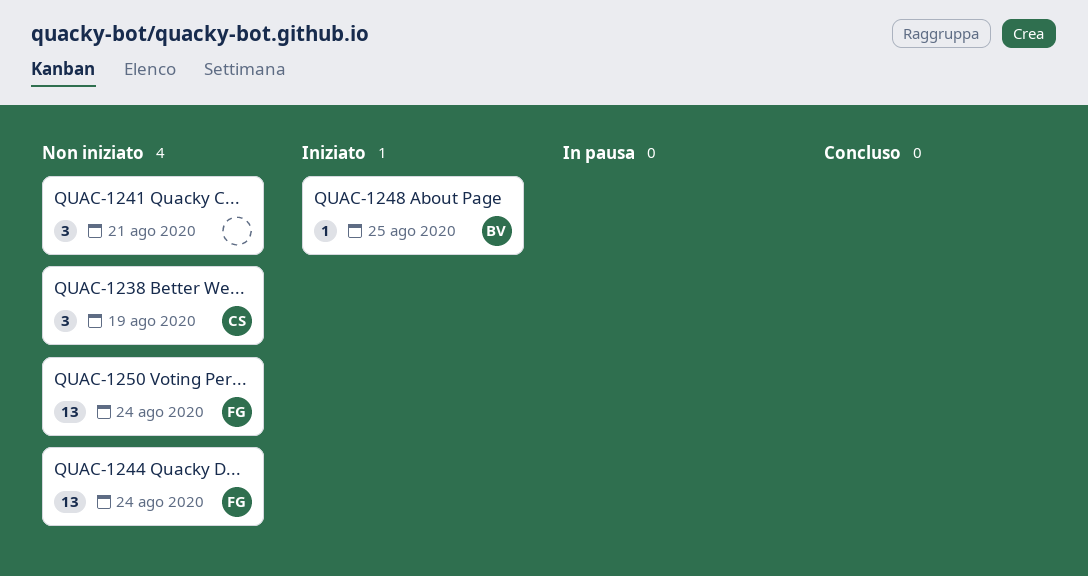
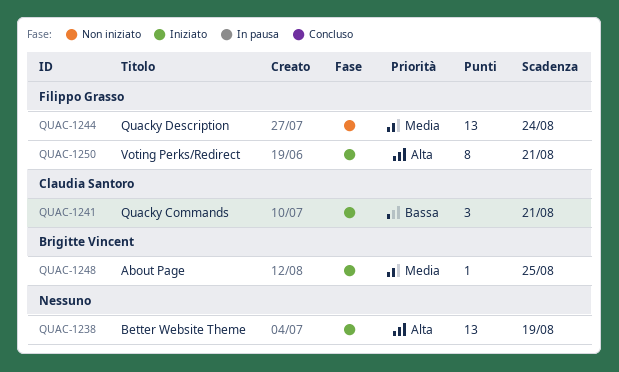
QUAC-1238, status: Non iniziato -> Iniziato
QUAC-1238, owner: Claudia Santoro -> none
QUAC-1238, estimate: 3 -> 13
QUAC-1241, status: Non iniziato -> Iniziato
QUAC-1241, owner: none -> Claudia Santoro
QUAC-1250, status: Non iniziato -> Iniziato
QUAC-1250, estimate: 13 -> 8
QUAC-1250, due: Aug 24 -> Aug 21

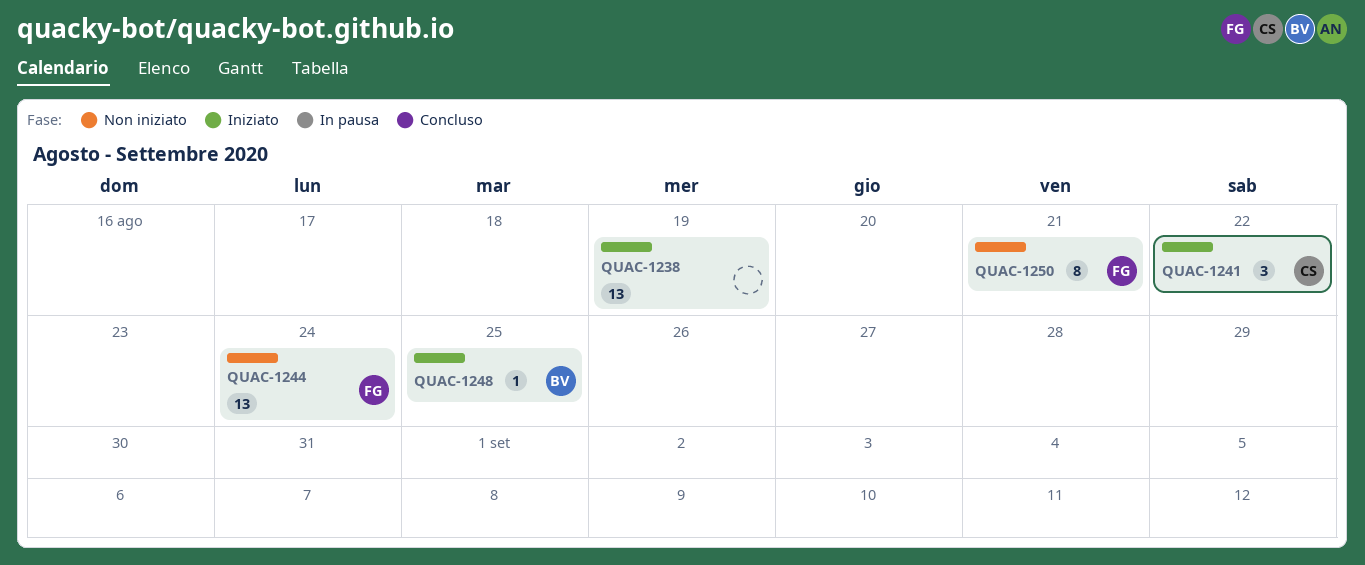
QUAC-1241, due: Aug 21 -> Aug 22
QUAC-1250, status: Iniziato -> Non iniziato

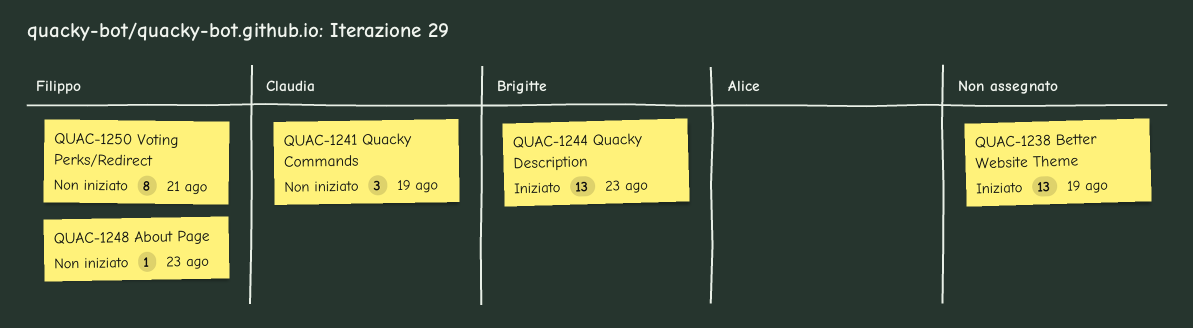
QUAC-1241, status: Iniziato -> Non iniziato
QUAC-1241, due: Aug 22 -> Aug 19
QUAC-1244, status: Non iniziato -> Iniziato
QUAC-1244, owner: Filippo -> Brigitte
QUAC-1244, due: Aug 24 -> Aug 23
QUAC-1248, status: Iniziato -> Non iniziato
QUAC-1248, owner: Brigitte -> Filippo
QUAC-1248, due: Aug 25 -> Aug 23

